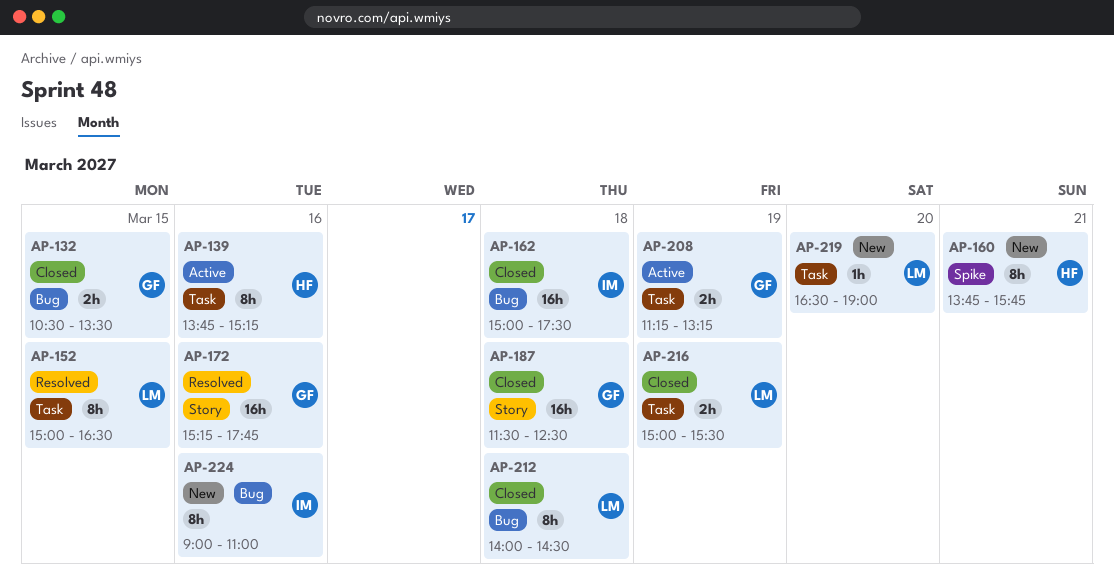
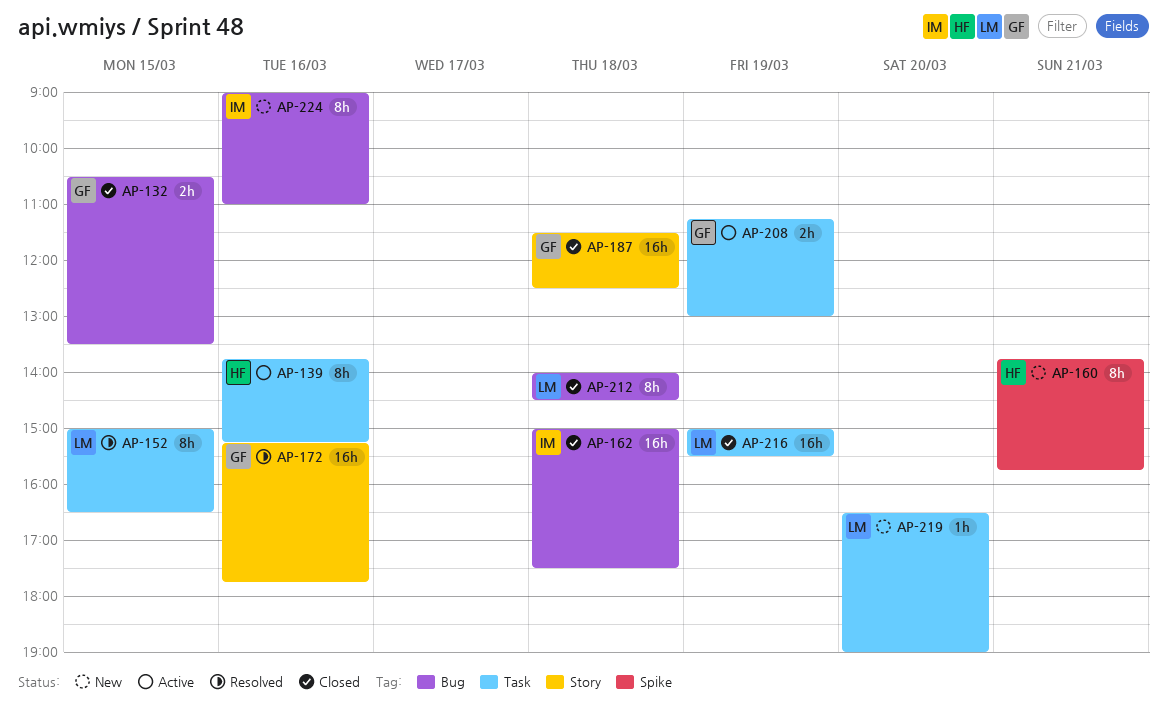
AP-208, ends: 13:15 -> 13:00
AP-216, estimate: 2h -> 16h

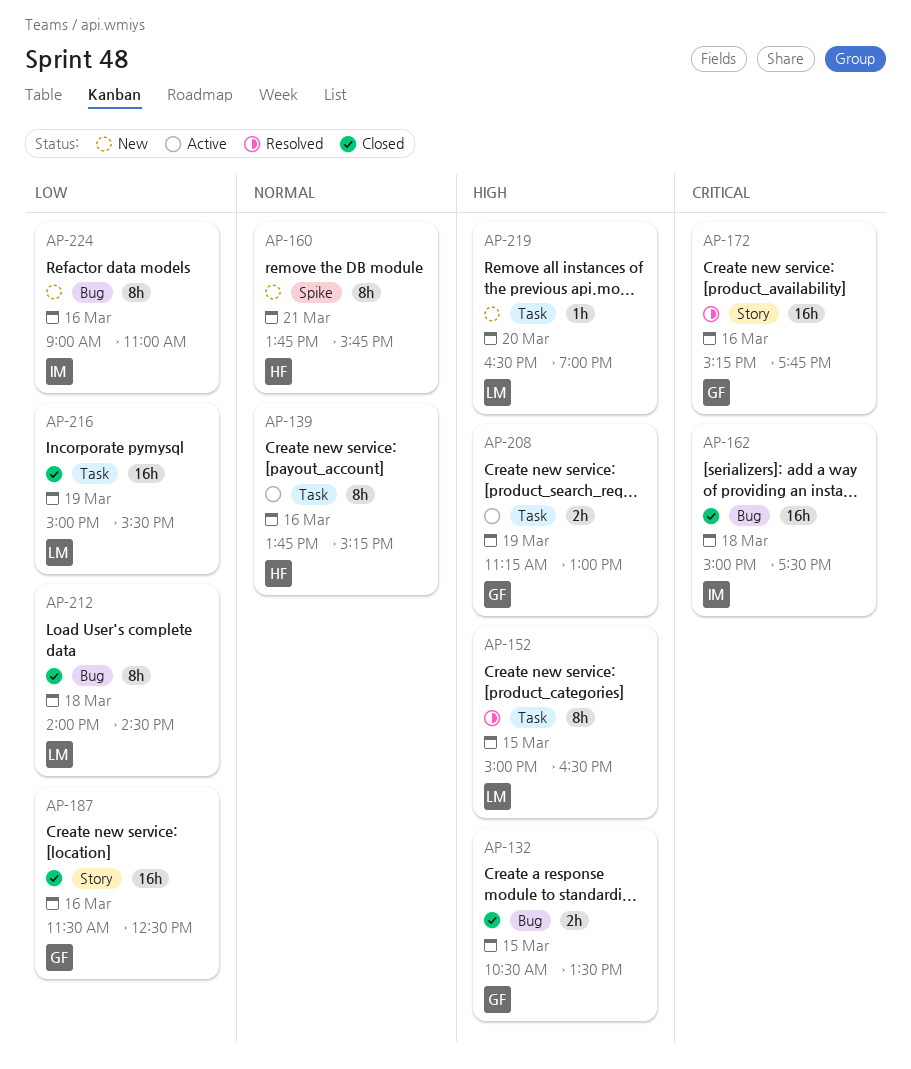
AP-187, day: Mar 18 -> Mar 16

